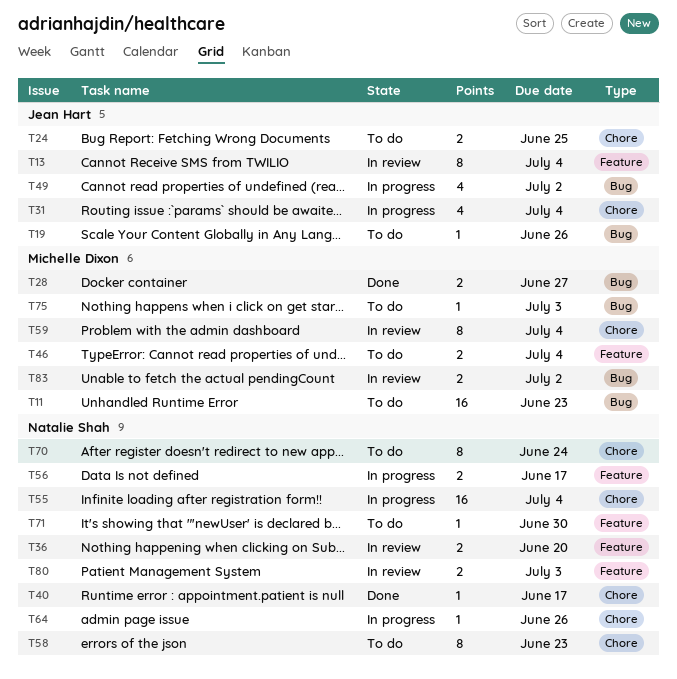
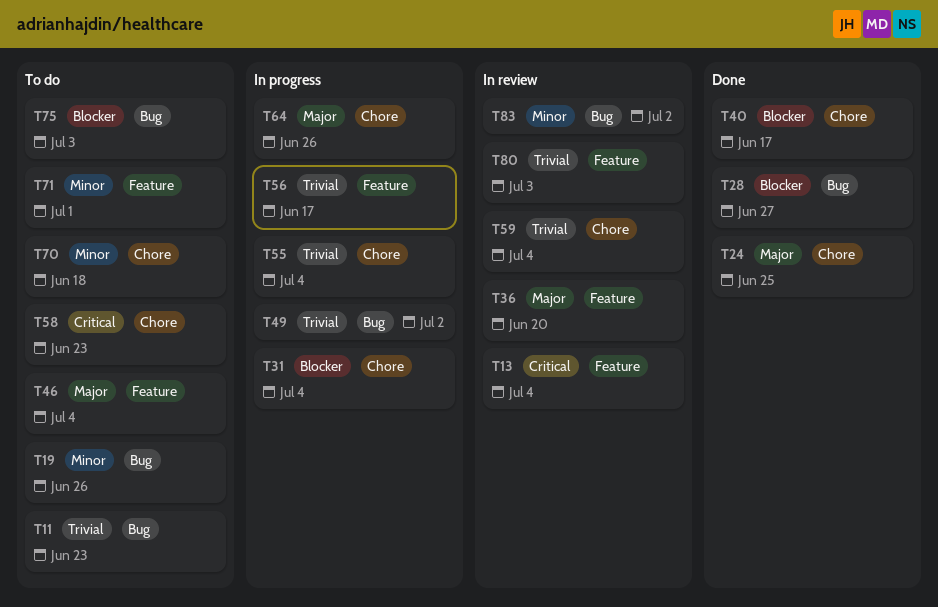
T24, status: To do -> Done
T70, due: Jun 24 -> Jun 18
T71, due: Jun 30 -> Jul 1

